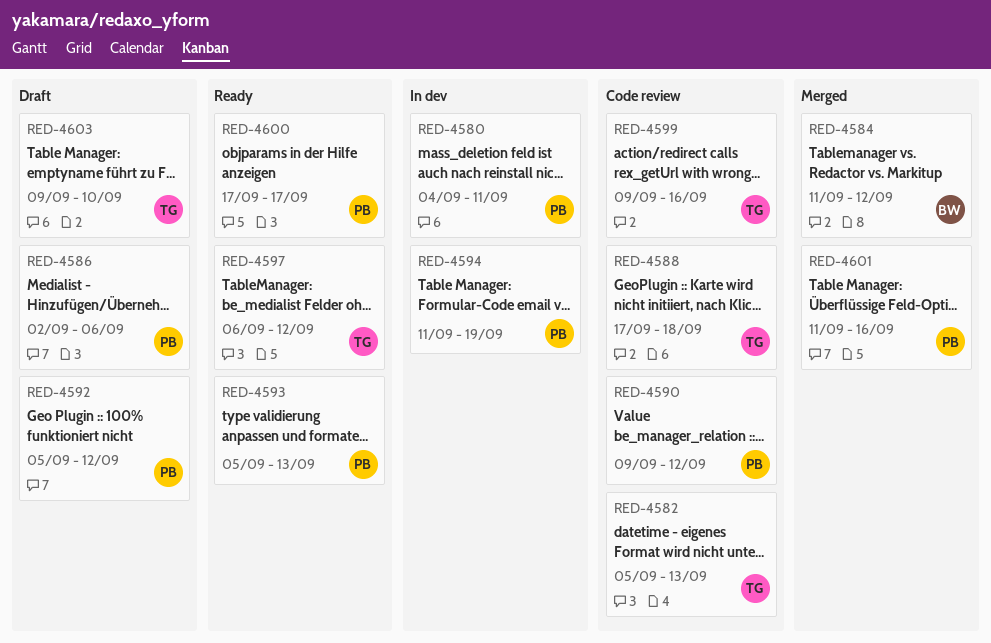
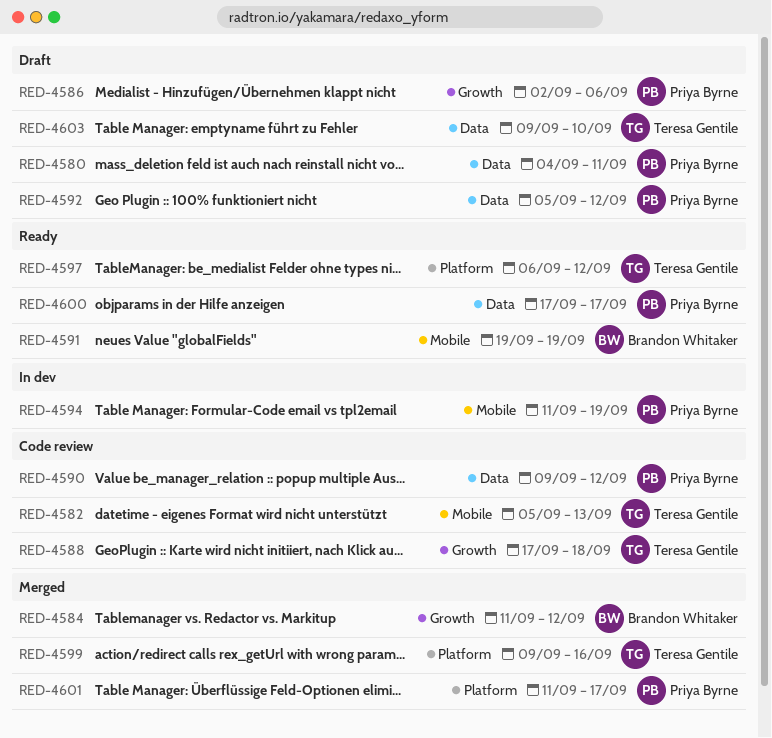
RED-4580, status: In dev -> Draft
RED-4591: none -> present
RED-4593: present -> none
RED-4599, status: Code review -> Merged
RED-4601, due: Sep 16 -> Sep 17

